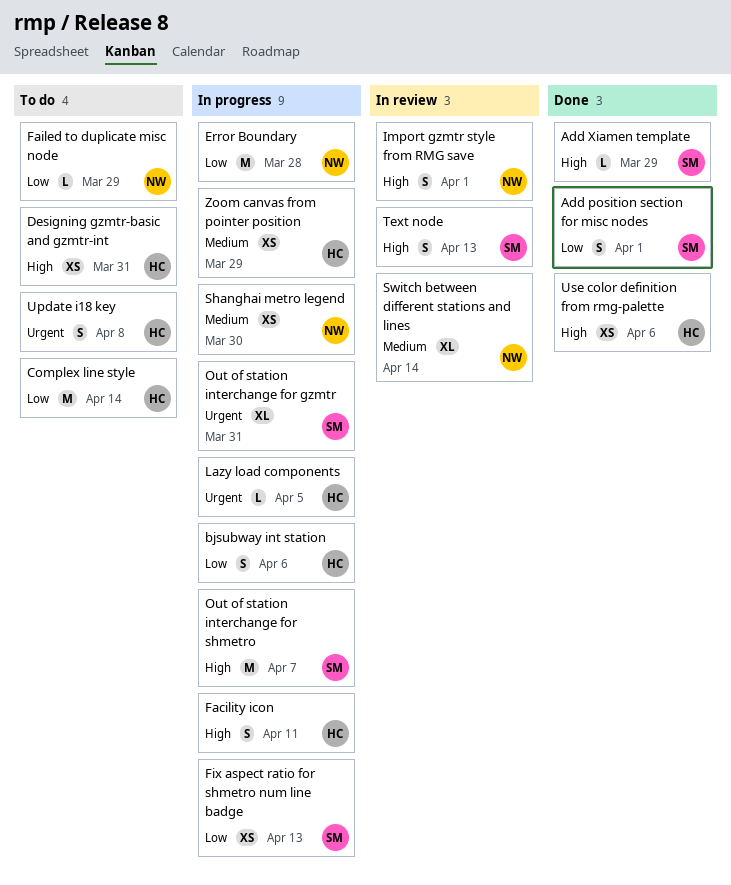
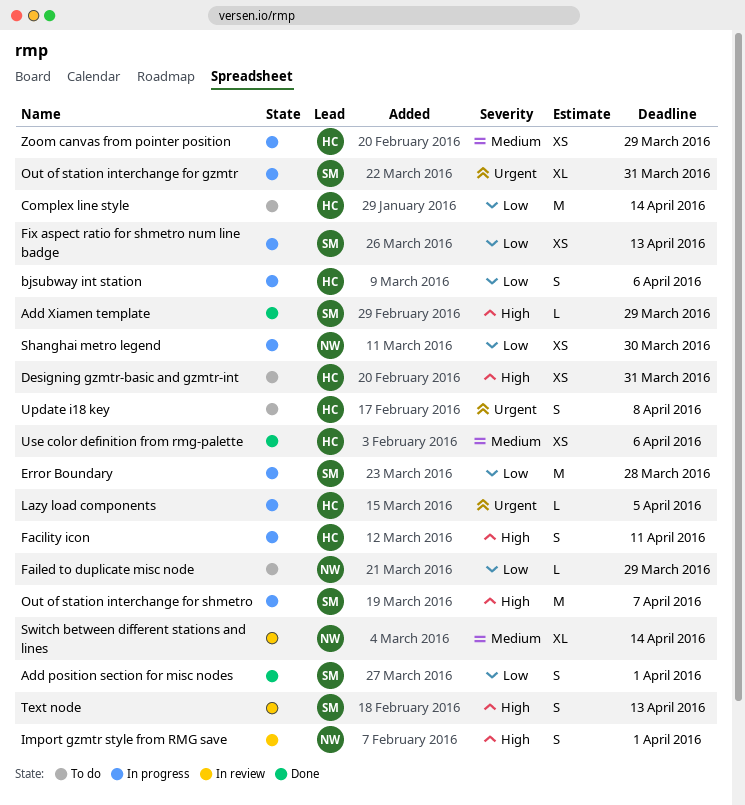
Error Boundary, owner: NW -> SM
Shanghai metro legend, priority: Medium -> Low
Use color definition from rmg-palette, priority: High -> Medium

